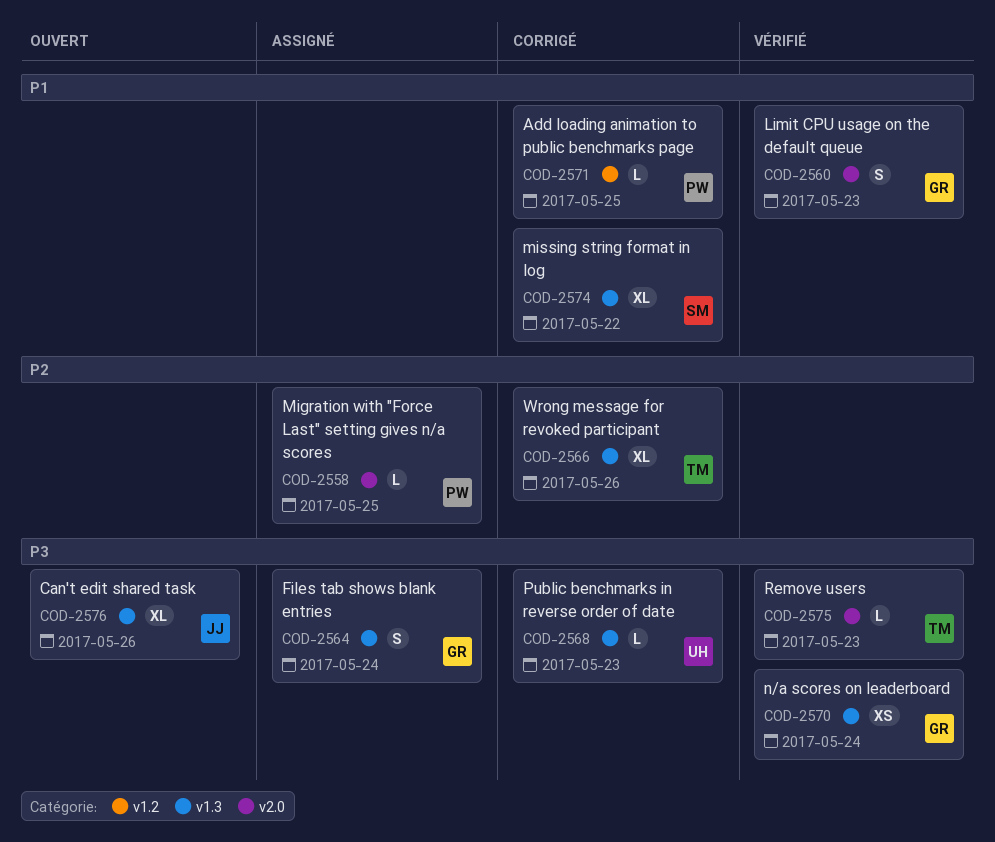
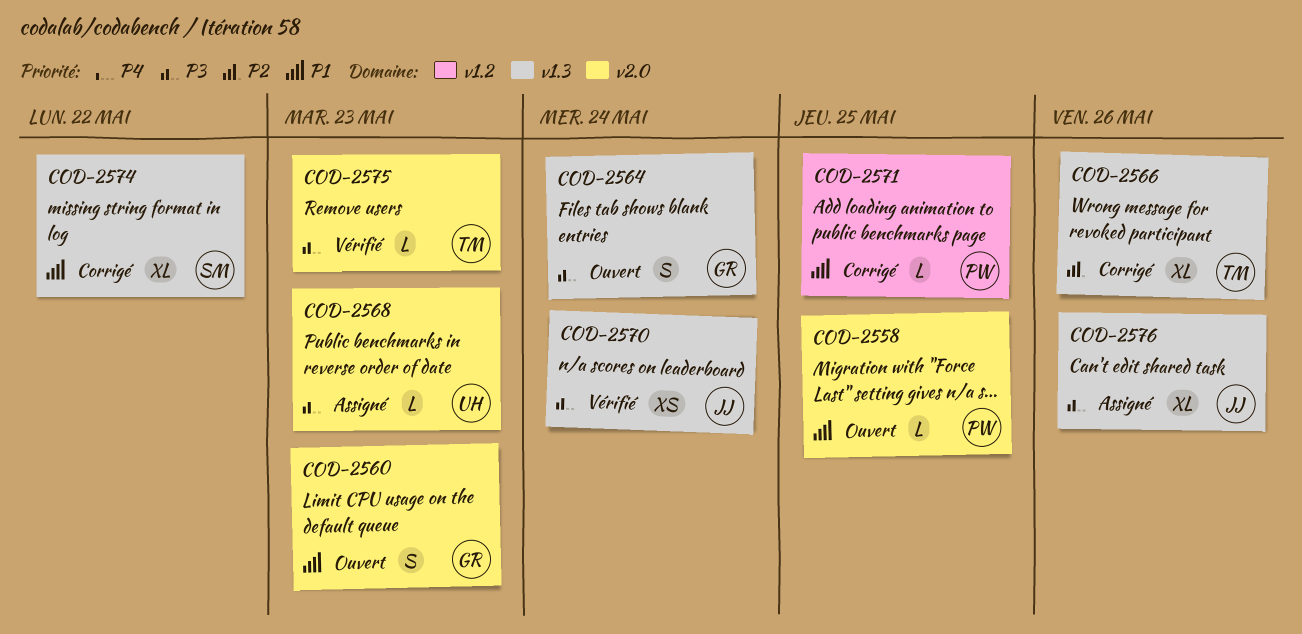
COD-2558, status: Assigné -> Ouvert
COD-2558, priority: P2 -> P1
COD-2560, status: Vérifié -> Ouvert
COD-2564, status: Assigné -> Ouvert
COD-2568, status: Corrigé -> Assigné
COD-2568, label: v1.3 -> v2.0
COD-2570, owner: GR -> JJ
COD-2576, status: Ouvert -> Assigné

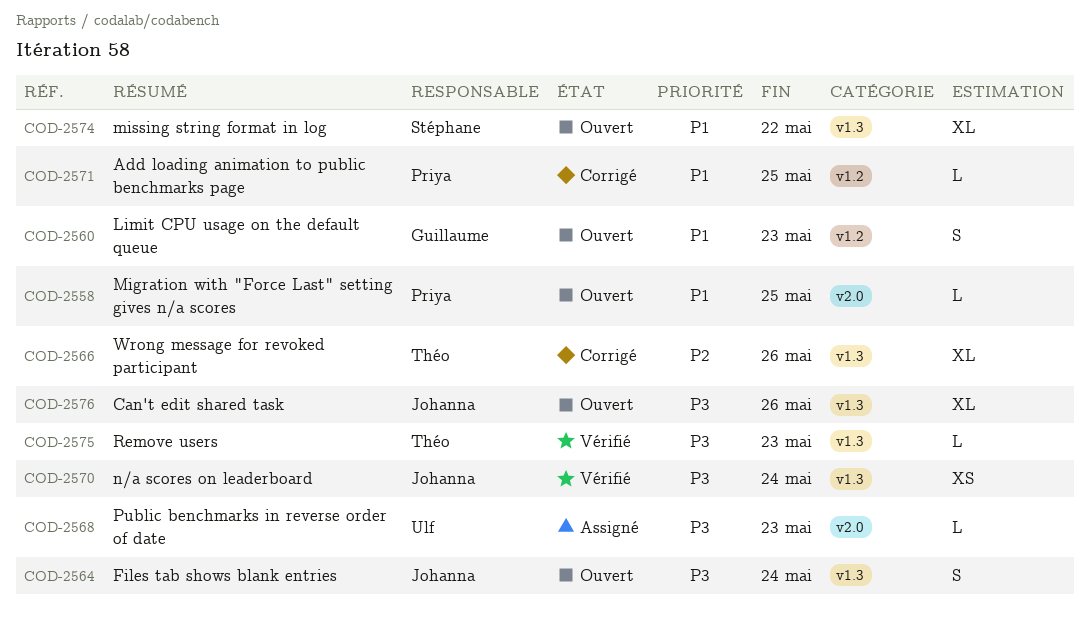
COD-2560, label: v2.0 -> v1.2
COD-2564, owner: Guillaume -> Johanna
COD-2574, status: Corrigé -> Ouvert
COD-2575, label: v2.0 -> v1.3
COD-2576, status: Assigné -> Ouvert

